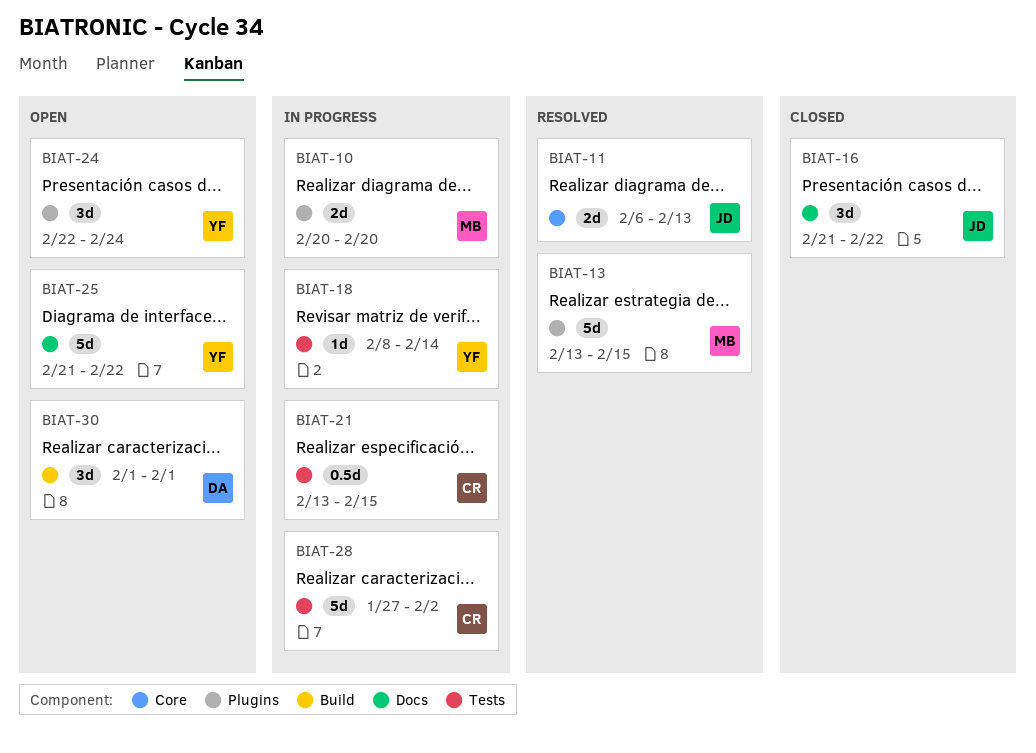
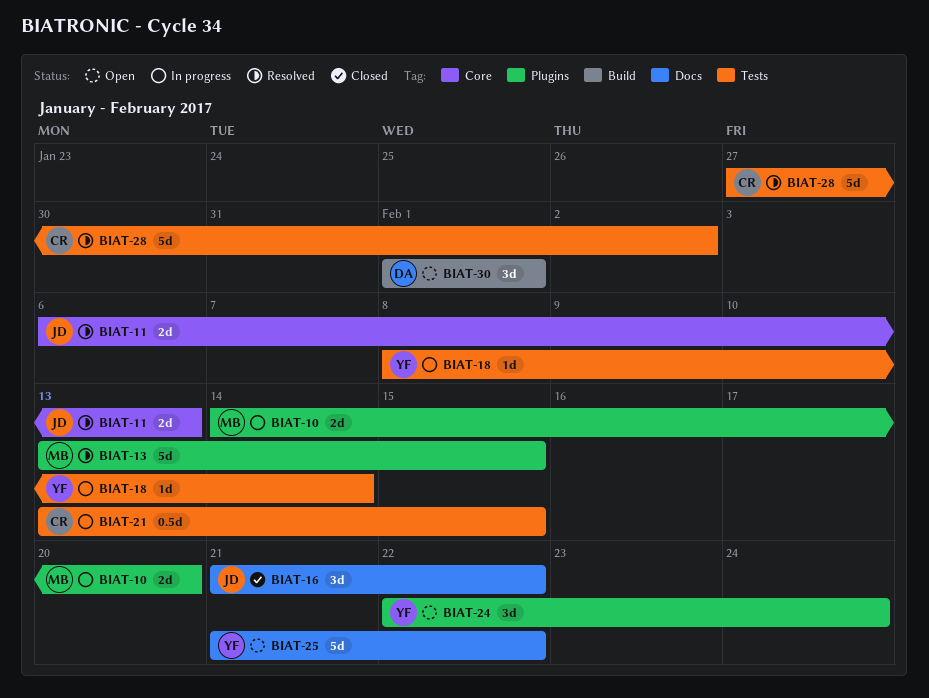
BIAT-10, start: Feb 20 -> Feb 14
BIAT-28, status: In progress -> Resolved

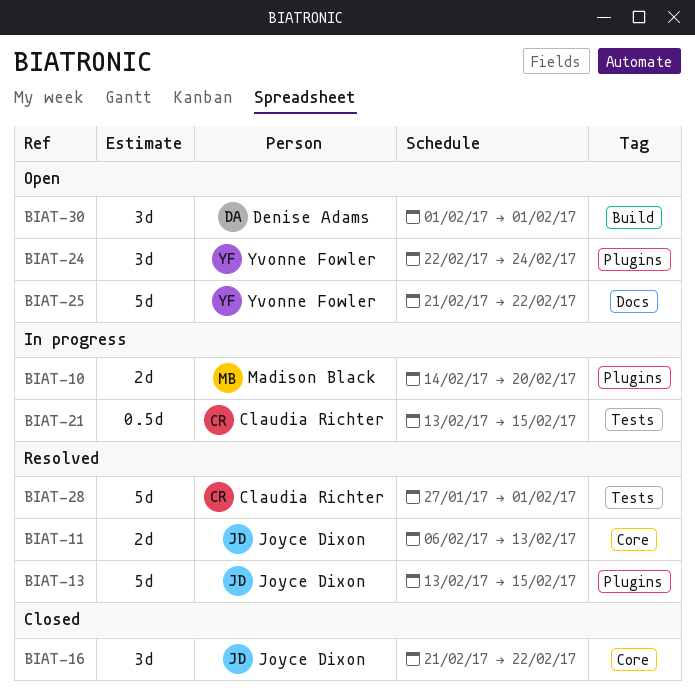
BIAT-13, owner: Madison Black -> Joyce Dixon
BIAT-16, label: Docs -> Core
BIAT-18: present -> none
BIAT-28, due: Feb 2 -> Feb 1

